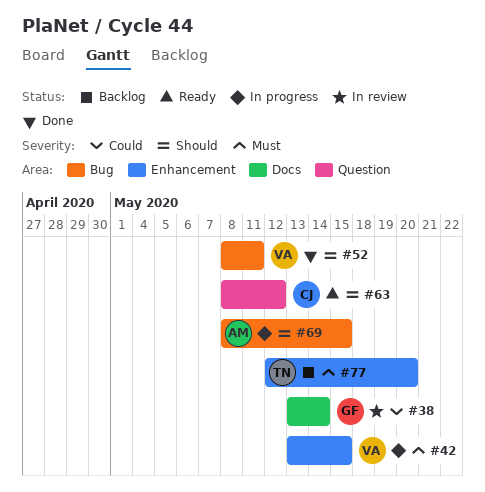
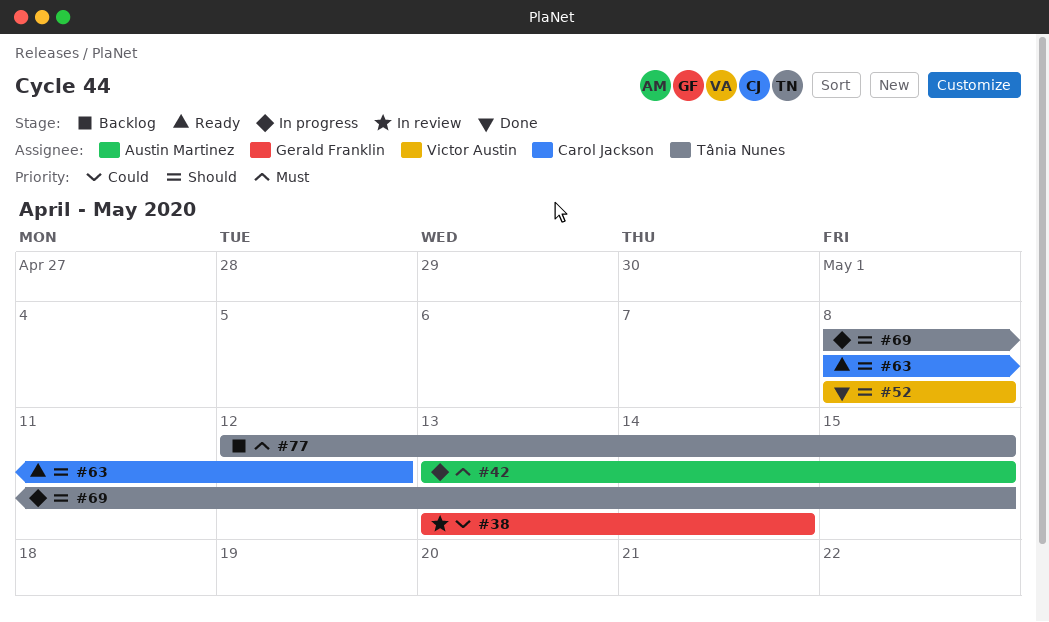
#42, owner: Victor Austin -> Austin Martinez
#52, due: May 11 -> May 8
#69, owner: Austin Martinez -> Tânia Nunes
#77, due: May 20 -> May 15

